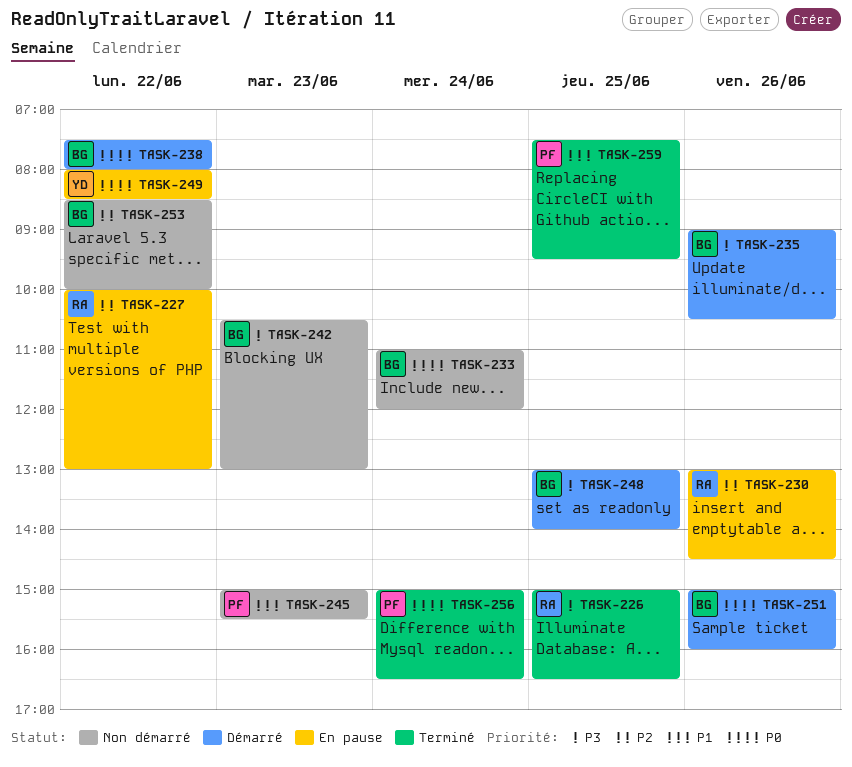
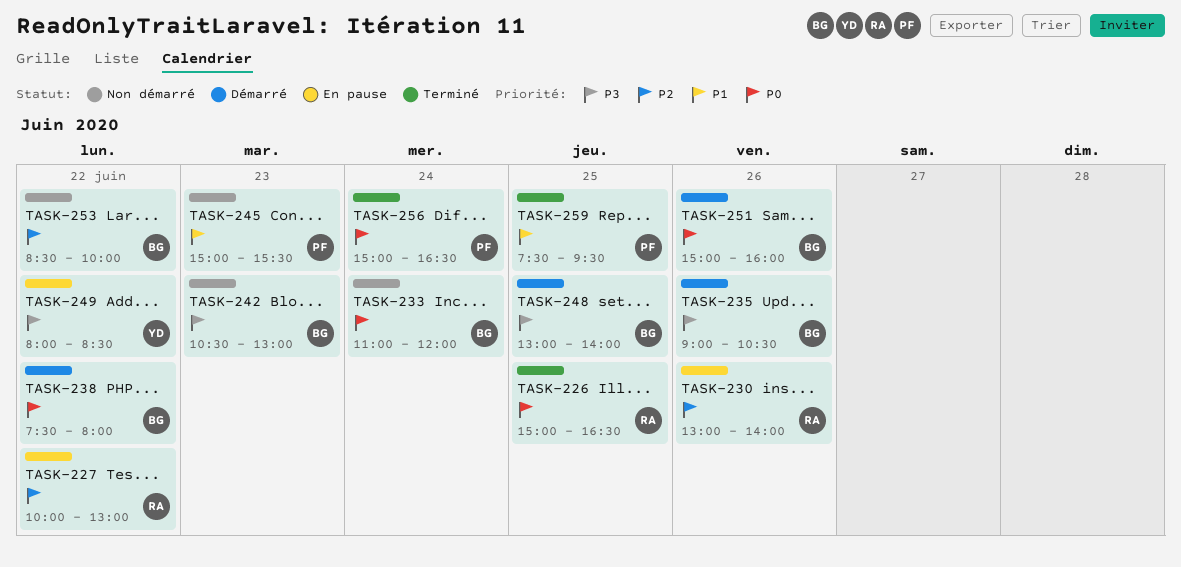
TASK-226, priority: P3 -> P0
TASK-230, ends: 14:30 -> 14:00
TASK-249, priority: P0 -> P3

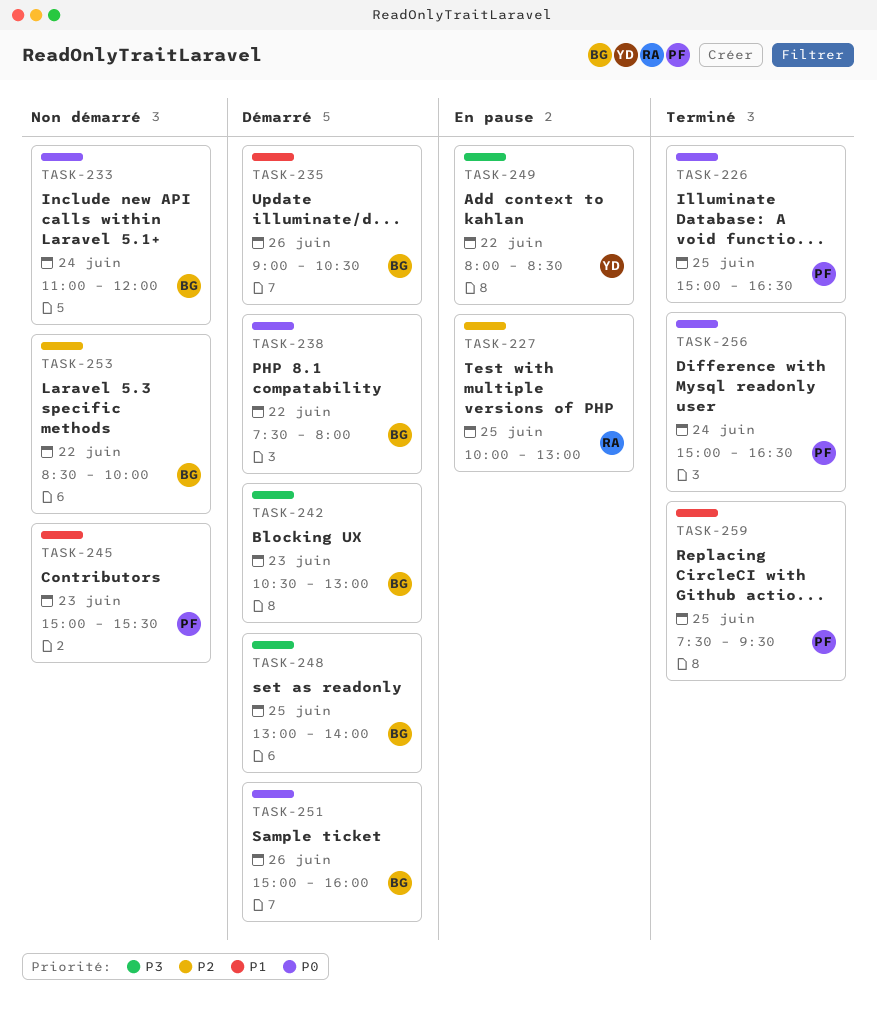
TASK-226, owner: RA -> PF
TASK-227, day: Jun 22 -> Jun 25
TASK-230: present -> none
TASK-235, priority: P3 -> P1
TASK-242, status: Non démarré -> Démarré

